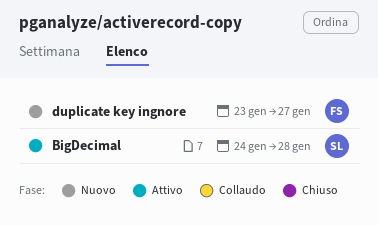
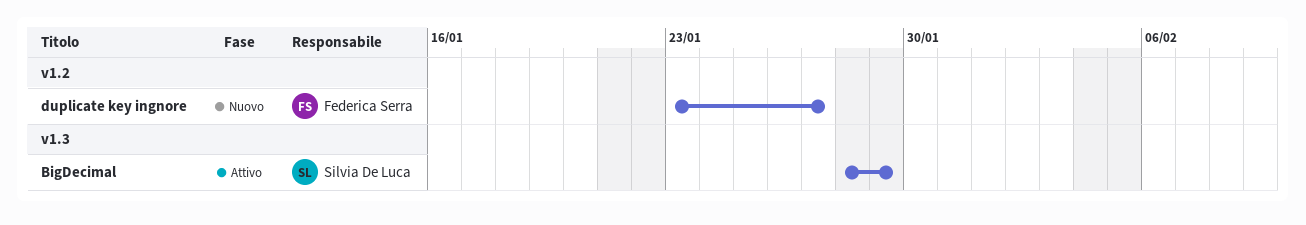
BigDecimal, start: Jan 24 -> Jan 28
BigDecimal, due: Jan 28 -> Jan 29

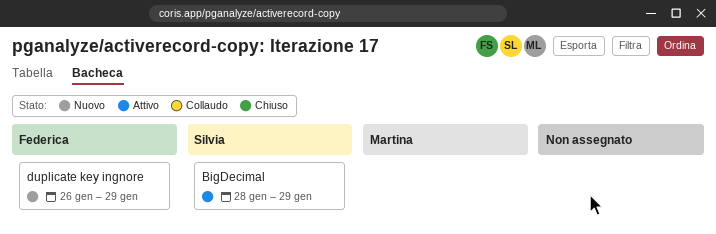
duplicate key ingnore, start: Jan 23 -> Jan 26
duplicate key ingnore, due: Jan 27 -> Jan 29

